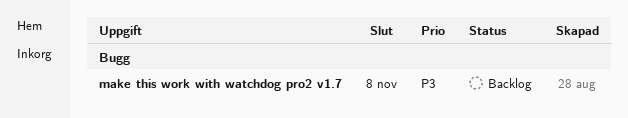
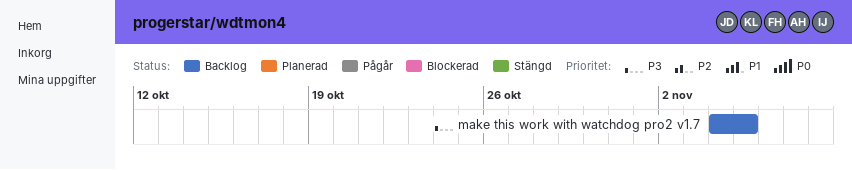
make this work with watchdog pro2 v1.7, due: Nov 8 -> Nov 5

